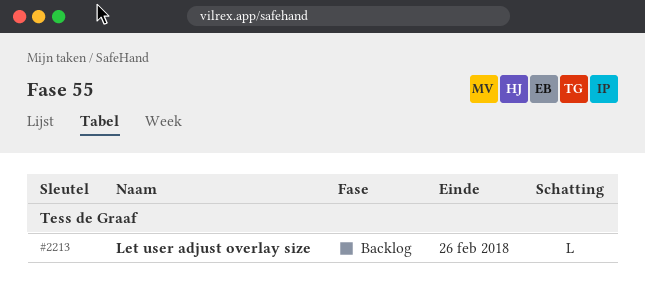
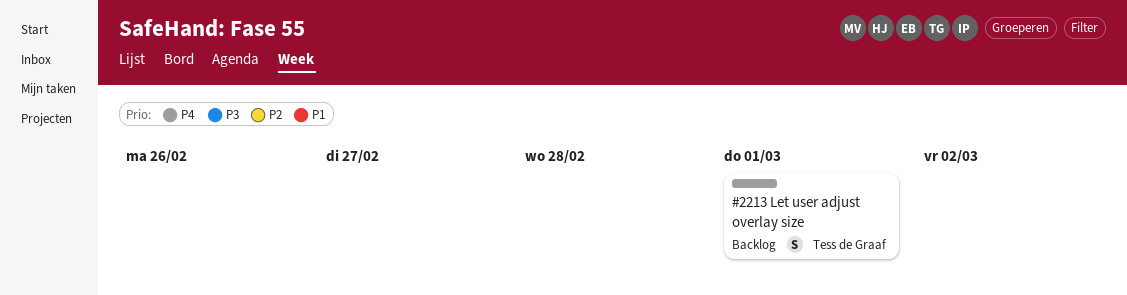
#2213, estimate: L -> S
#2213, due: Feb 26 -> Mar 1

